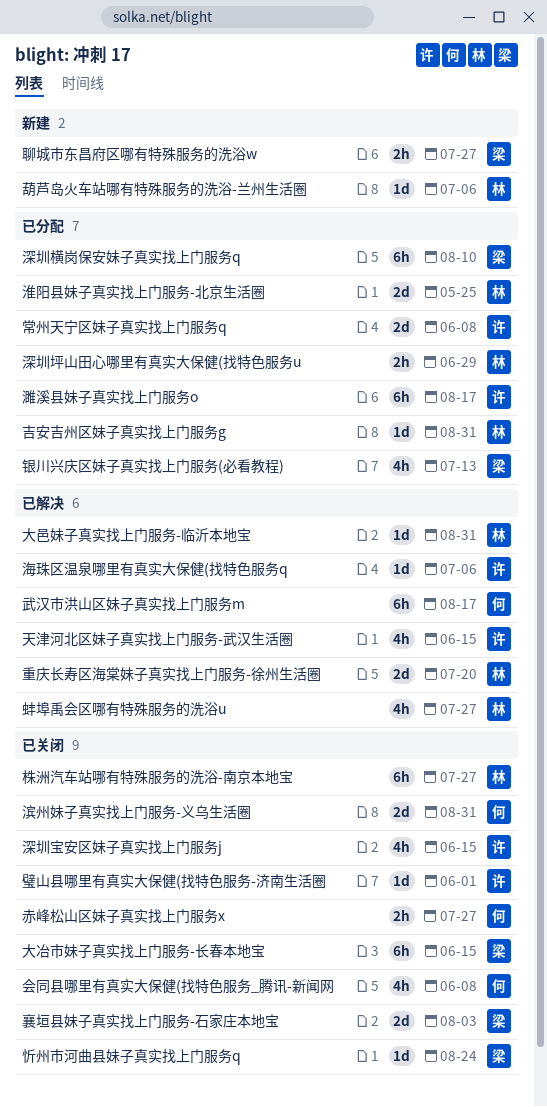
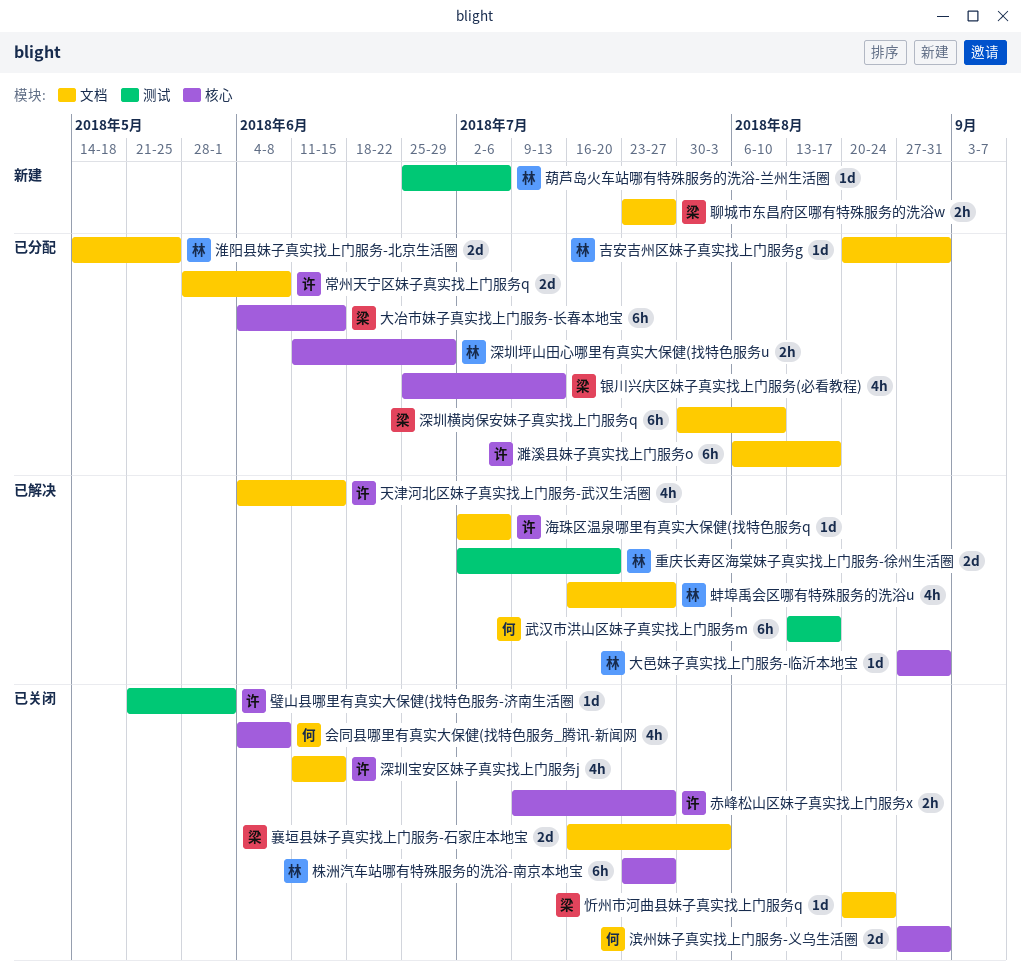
大冶市妹子真实找上门服务-长春本地宝, status: 已关闭 -> 已分配
赤峰松山区妹子真实找上门服务x, owner: 何 -> 许

